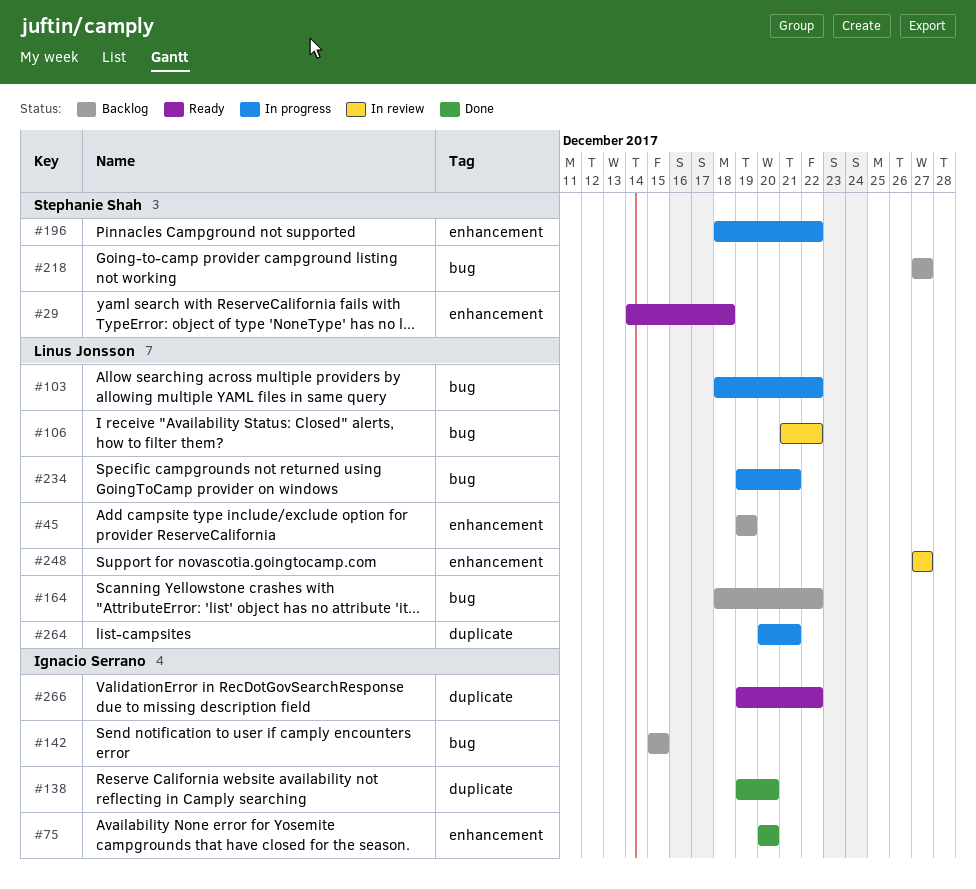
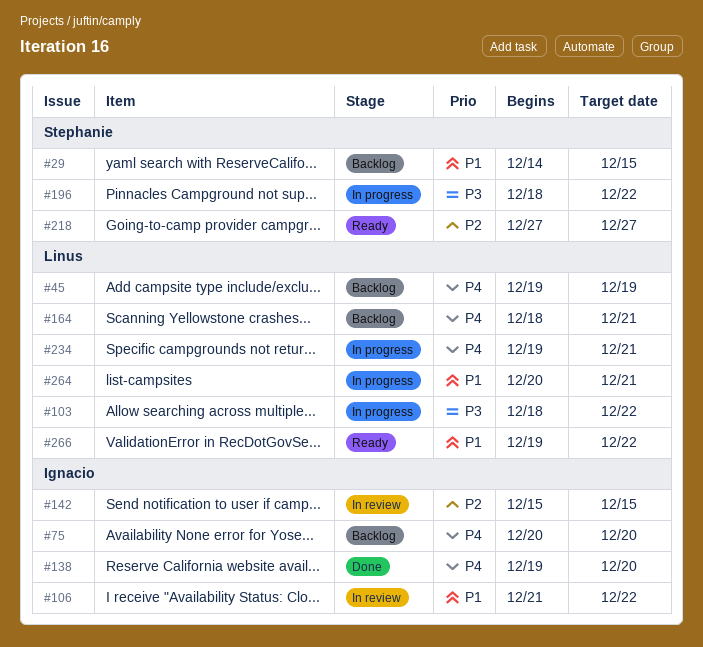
#29, status: Ready -> Backlog
#29, due: Dec 18 -> Dec 15
#75, status: Done -> Backlog
#106, owner: Linus Jonsson -> Ignacio Serrano
#142, status: Backlog -> In review
#164, due: Dec 22 -> Dec 21
#218, status: Backlog -> Ready
#248: present -> none
#266, owner: Ignacio Serrano -> Linus Jonsson

